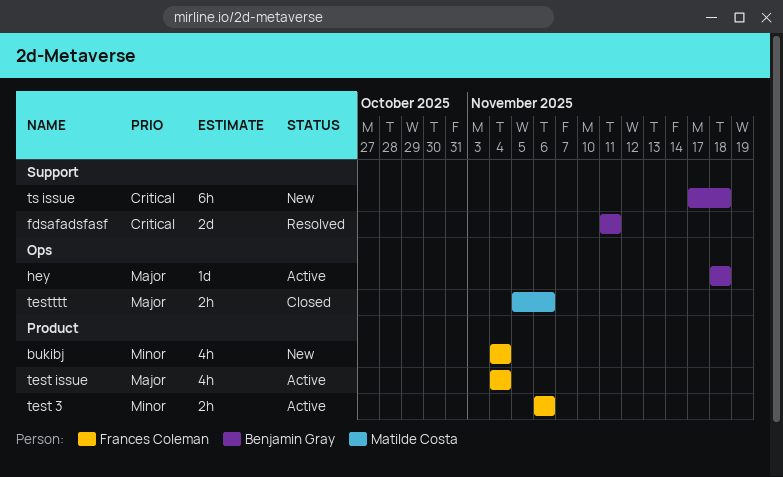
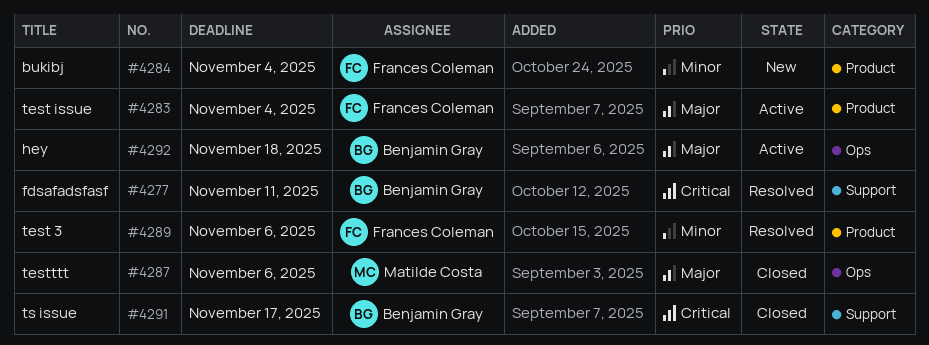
test 3, status: Active -> Resolved
ts issue, status: New -> Closed
ts issue, due: Nov 18 -> Nov 17

